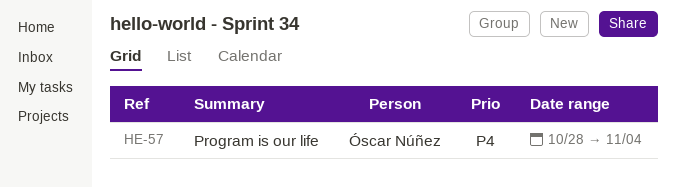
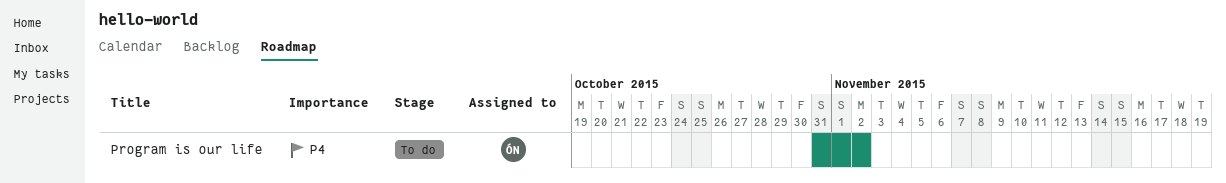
Program is our life, start: Oct 28 -> Oct 31
Program is our life, due: Nov 4 -> Nov 2

